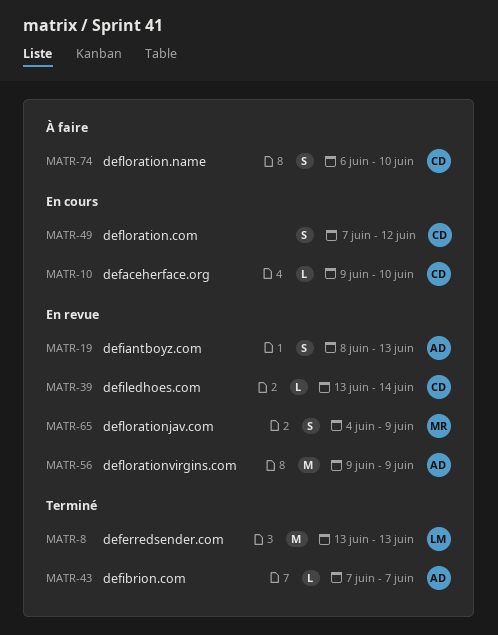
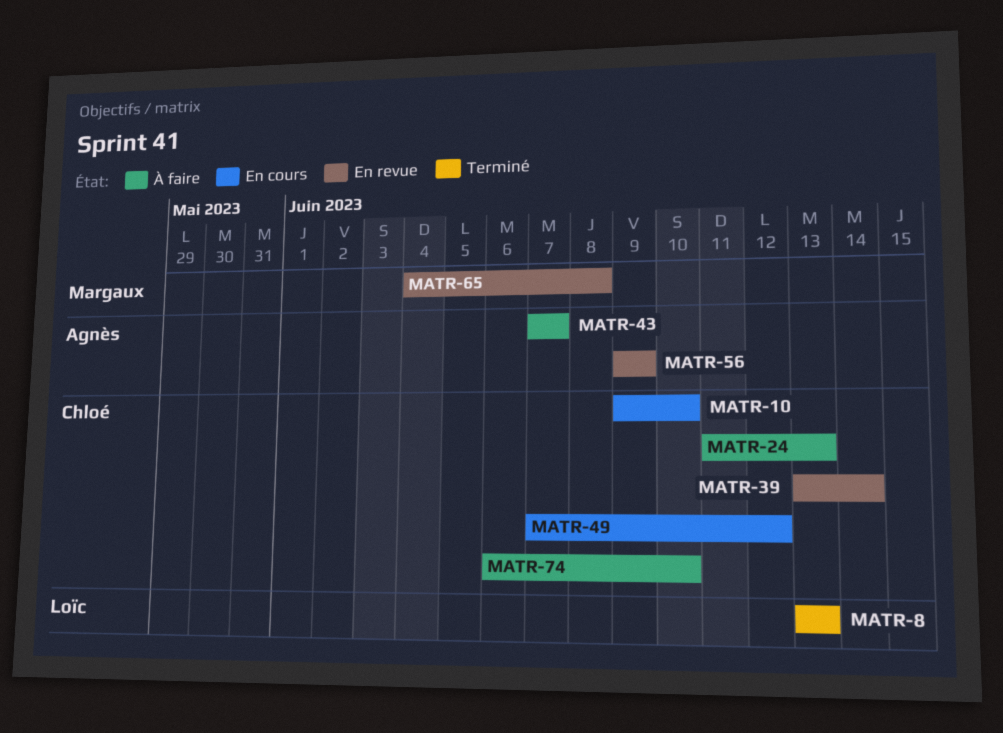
MATR-19: present -> none
MATR-24: none -> present
MATR-43, status: Terminé -> À faire
MATR-65, due: Jun 9 -> Jun 8

